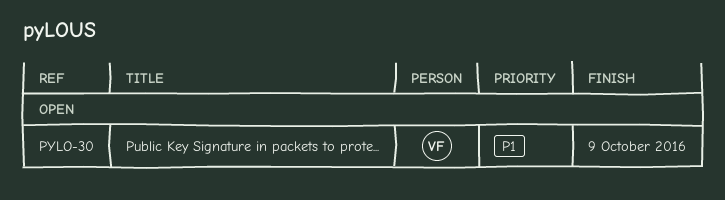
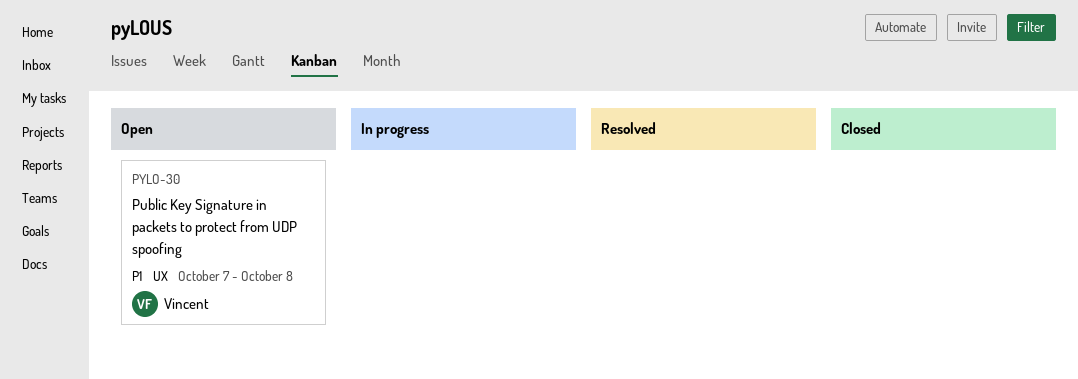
PYLO-30, due: Oct 9 -> Oct 8

